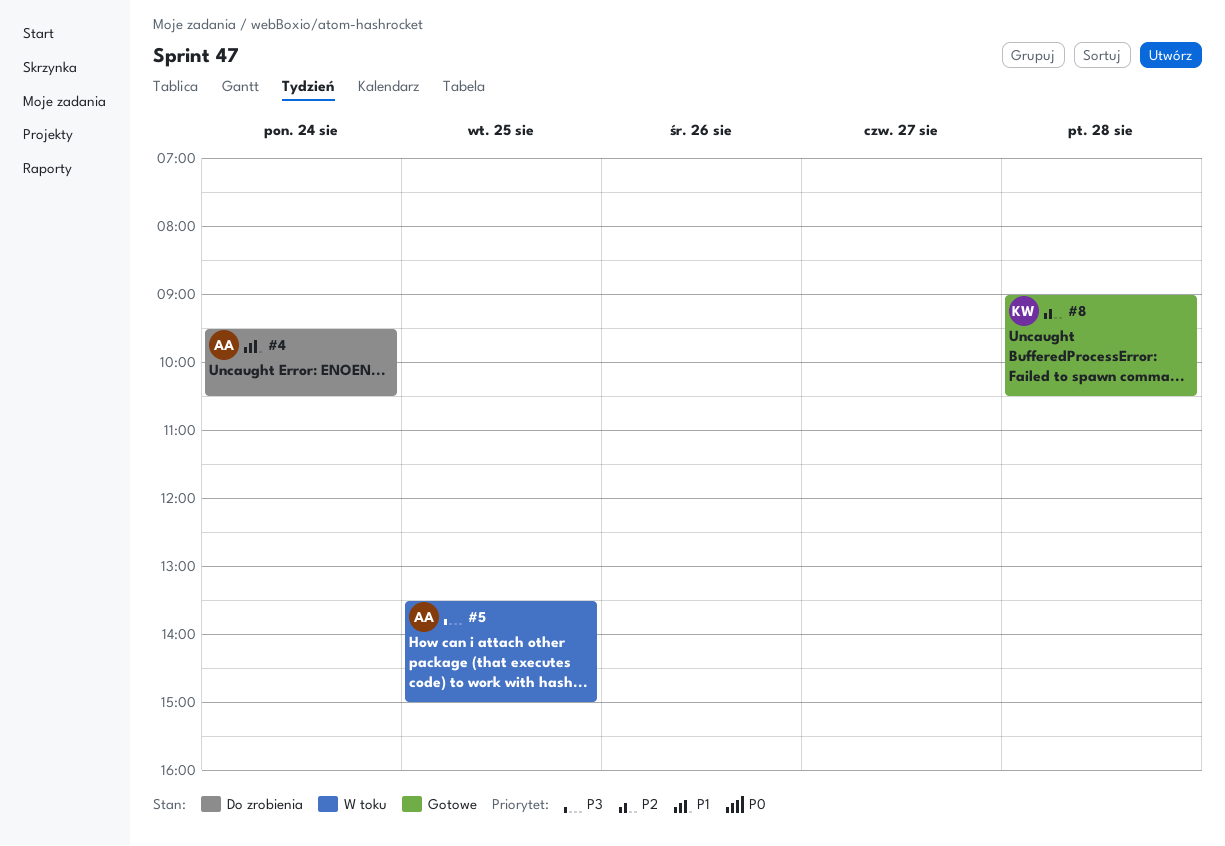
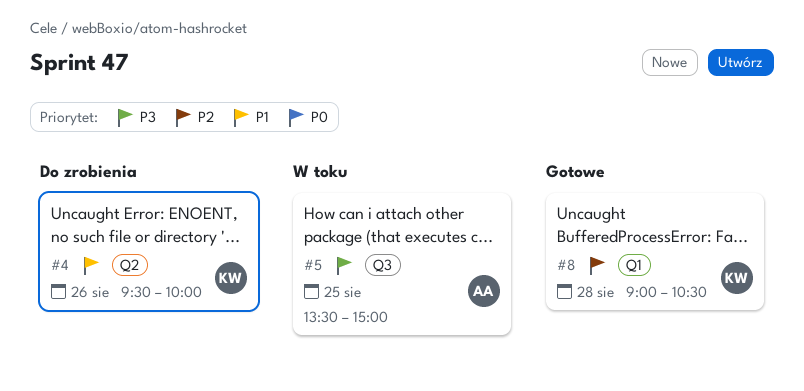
#4, owner: AA -> KW
#4, day: Aug 24 -> Aug 26
#4, ends: 10:30 -> 10:00

